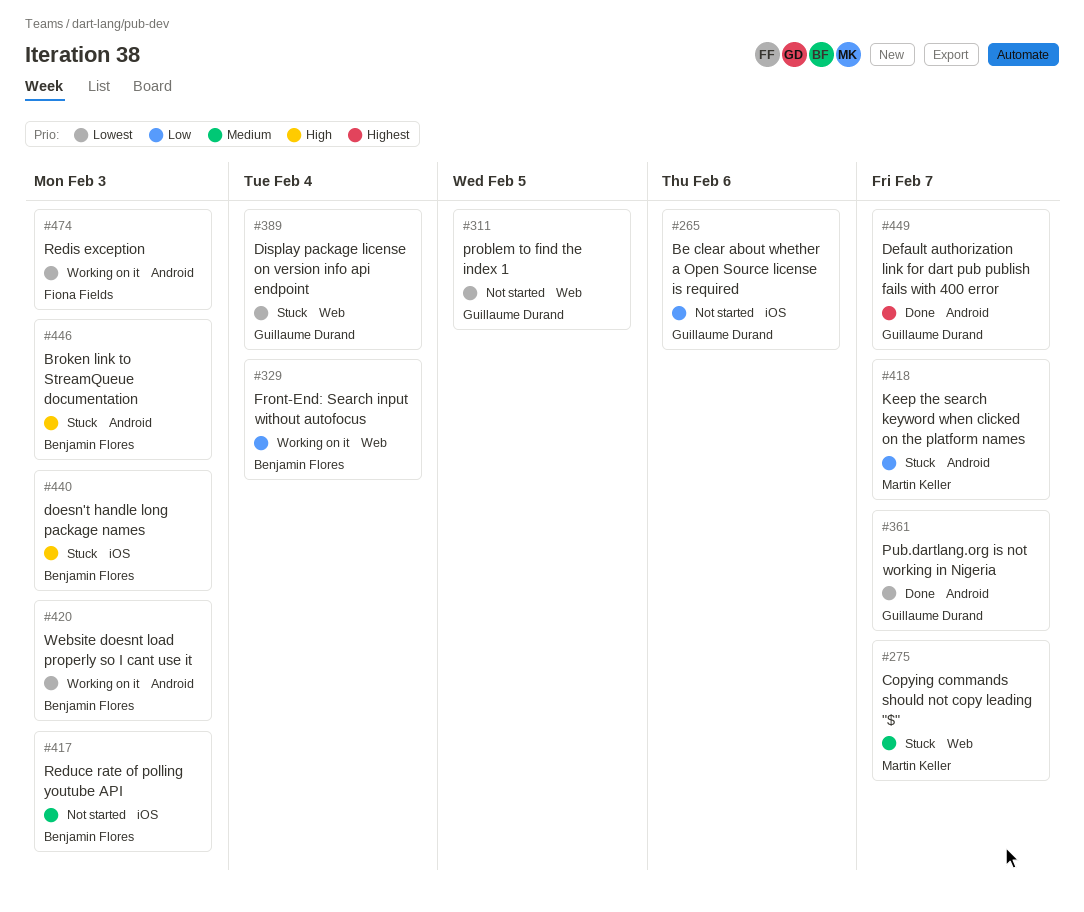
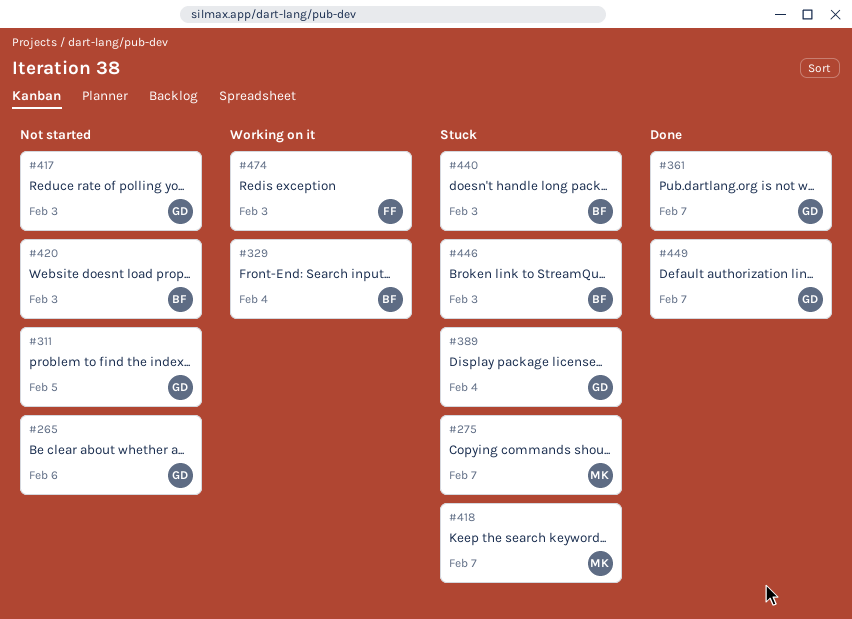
#417, owner: Benjamin Flores -> Guillaume Durand
#420, status: Working on it -> Not started

